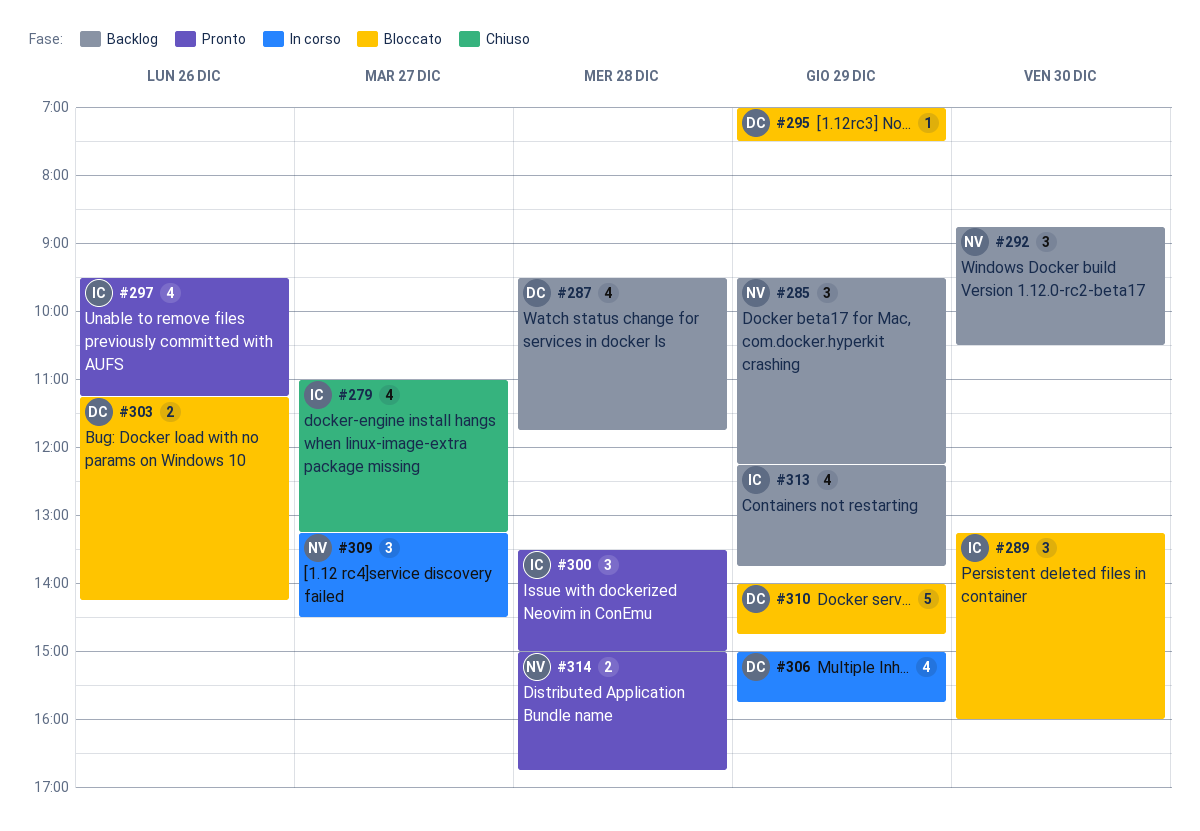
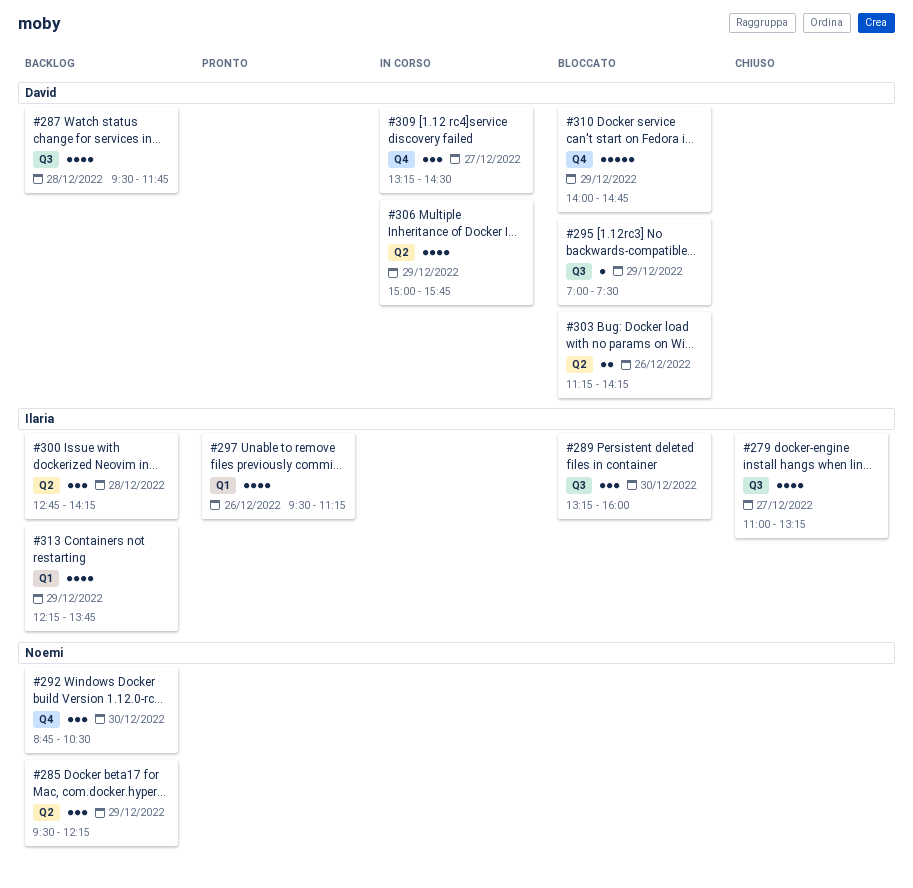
#300, status: Pronto -> Backlog
#300, begins: 13:30 -> 12:45
#300, ends: 15:00 -> 14:15
#309, owner: Noemi -> David
#314: present -> none

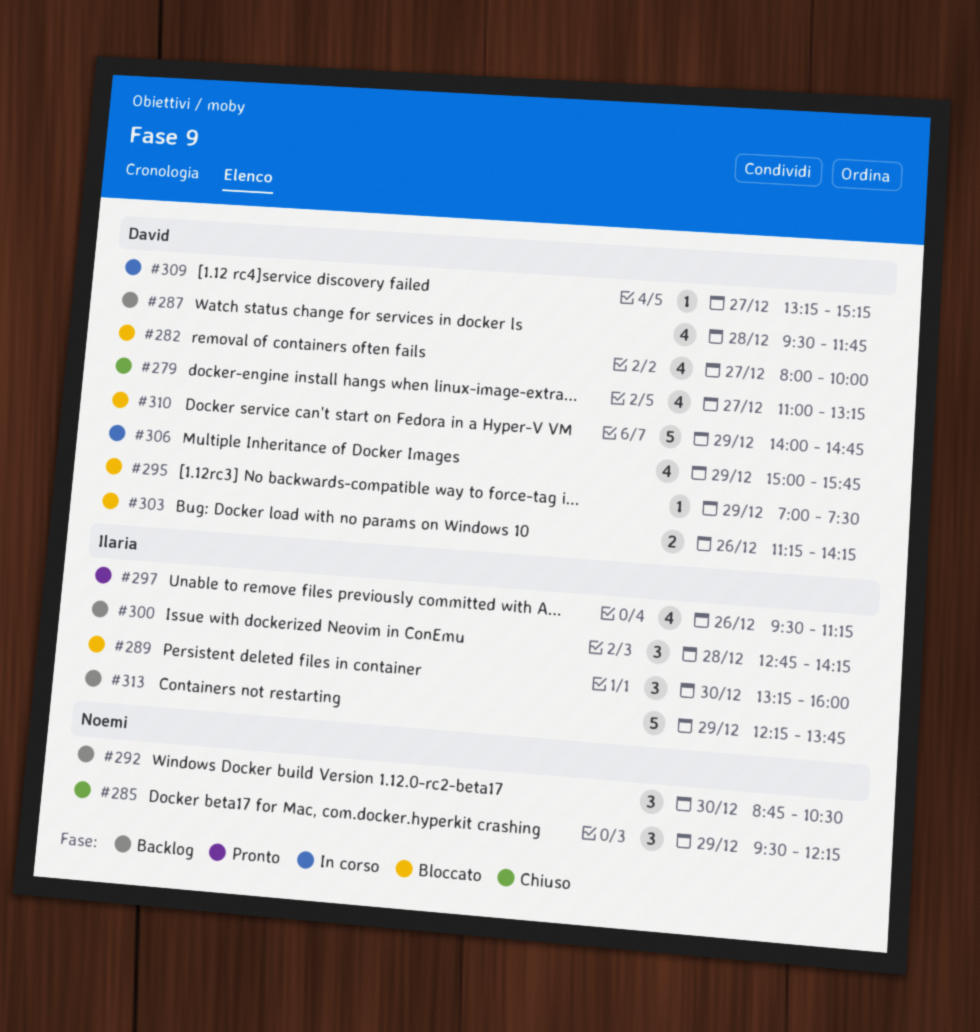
#279, owner: Ilaria -> David
#282: none -> present
#285, status: Backlog -> Chiuso
#309, estimate: 3 -> 1
#309, ends: 14:30 -> 15:15
#313, estimate: 4 -> 5

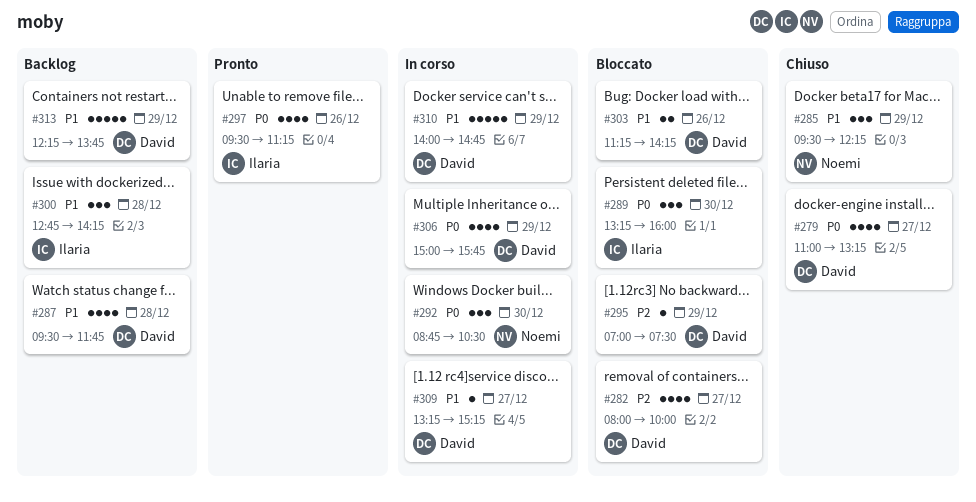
#292, status: Backlog -> In corso
#310, status: Bloccato -> In corso
#313, owner: Ilaria -> David

